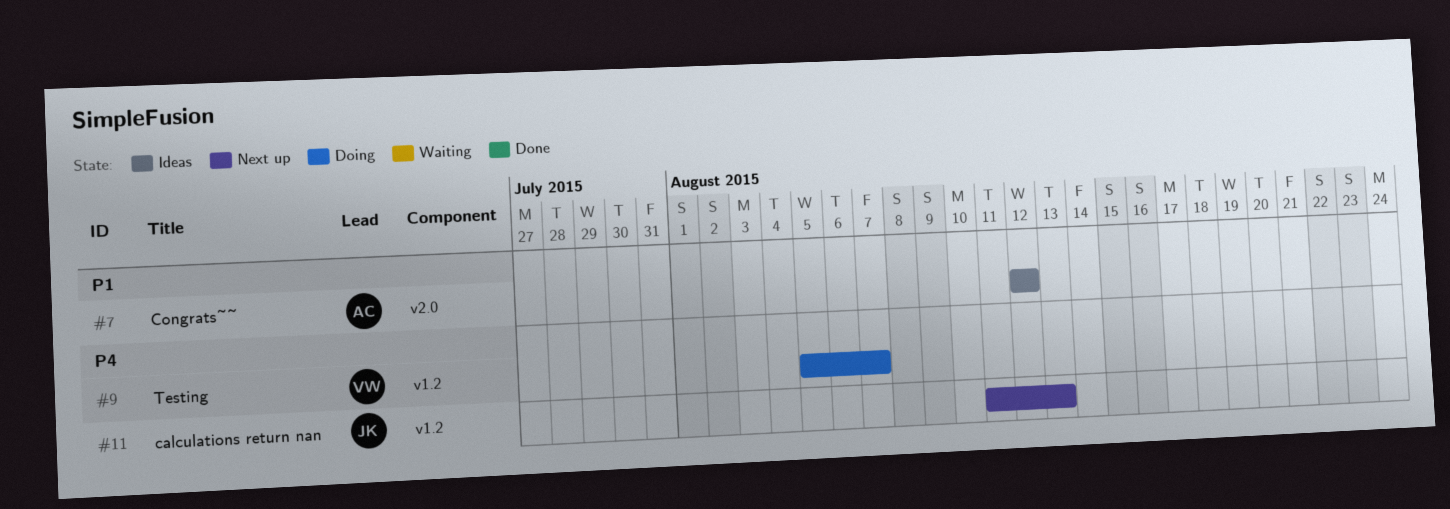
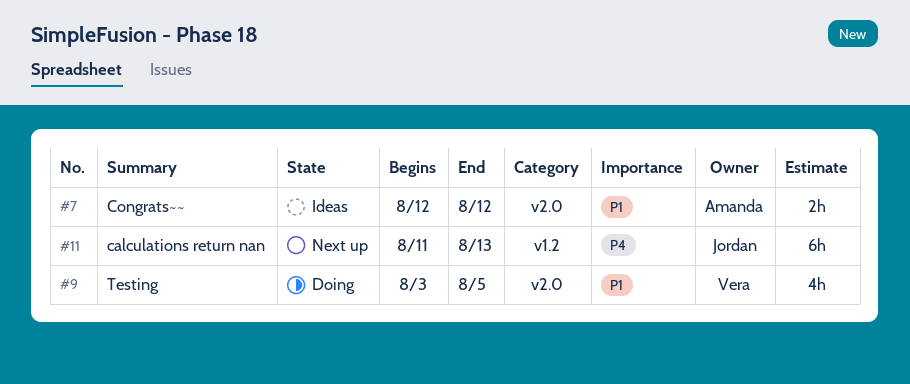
#9, priority: P4 -> P1
#9, label: v1.2 -> v2.0
#9, start: Aug 5 -> Aug 3
#9, due: Aug 7 -> Aug 5

